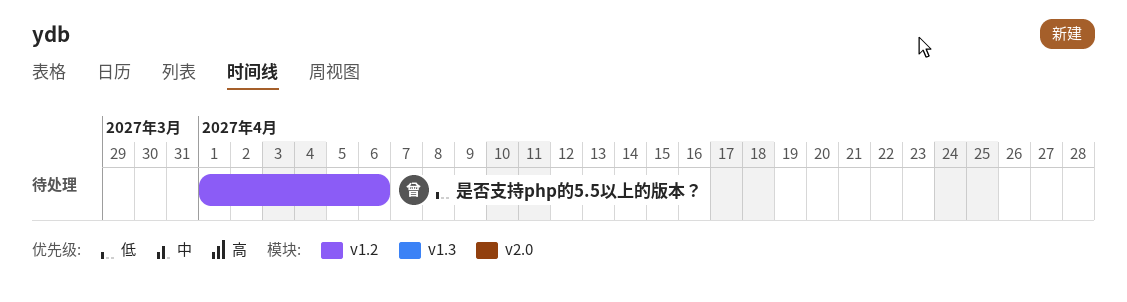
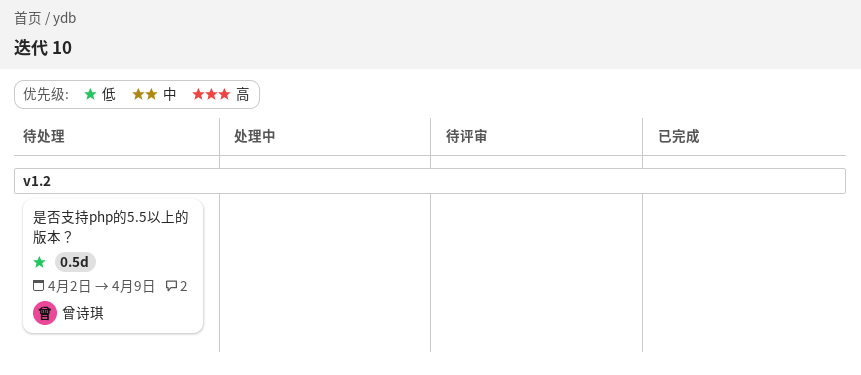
是否支持php的5.5以上的版本？, start: Apr 1 -> Apr 2
是否支持php的5.5以上的版本？, due: Apr 6 -> Apr 9

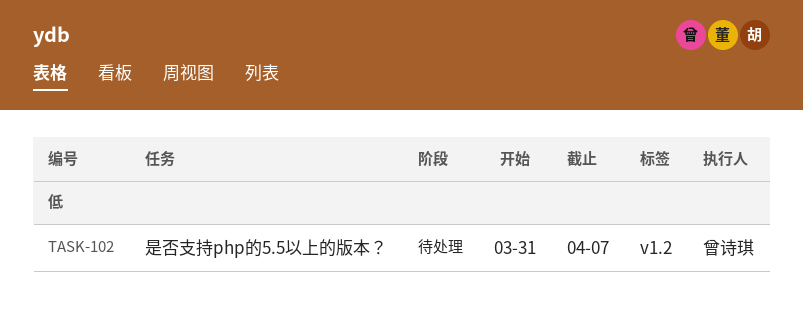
是否支持php的5.5以上的版本？, start: Apr 2 -> Mar 31
是否支持php的5.5以上的版本？, due: Apr 9 -> Apr 7

